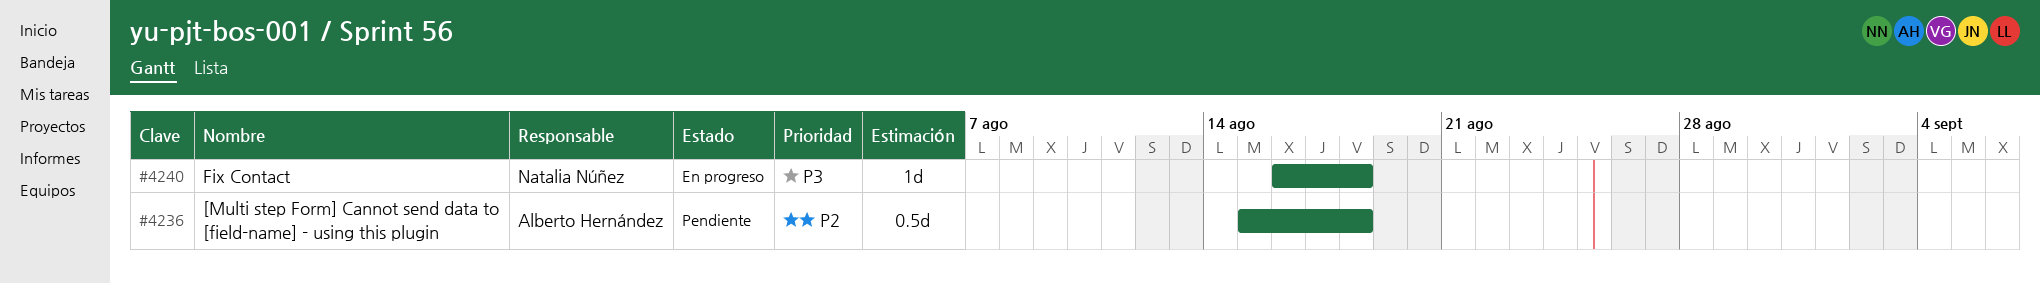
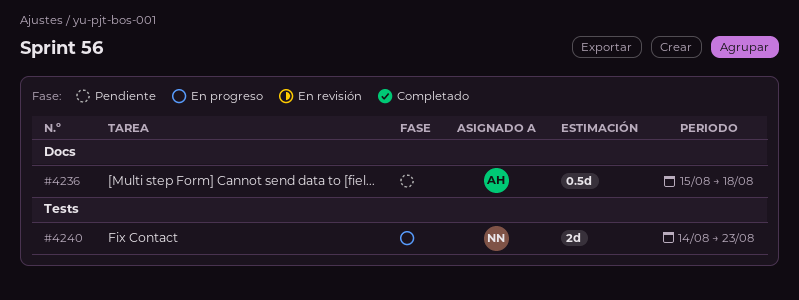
#4240, estimate: 1d -> 2d
#4240, start: Aug 16 -> Aug 14
#4240, due: Aug 18 -> Aug 23

